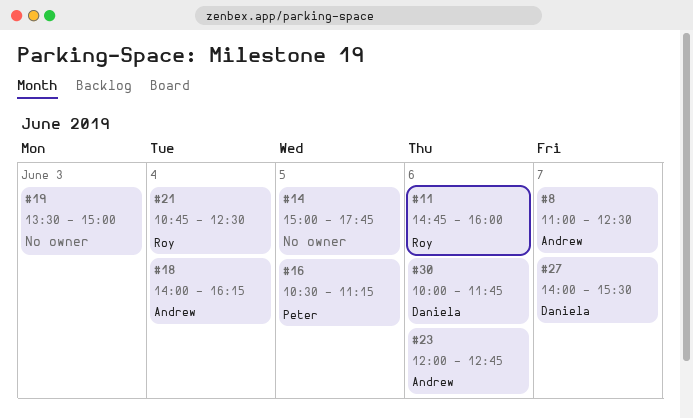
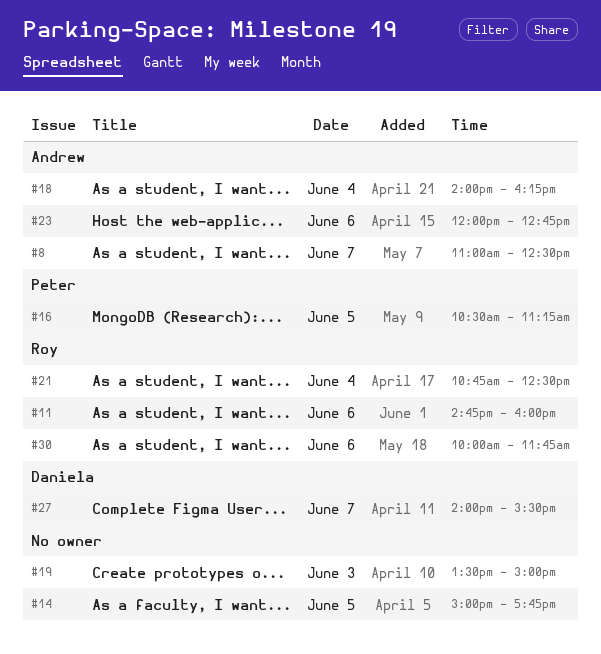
#30, owner: Daniela -> Roy

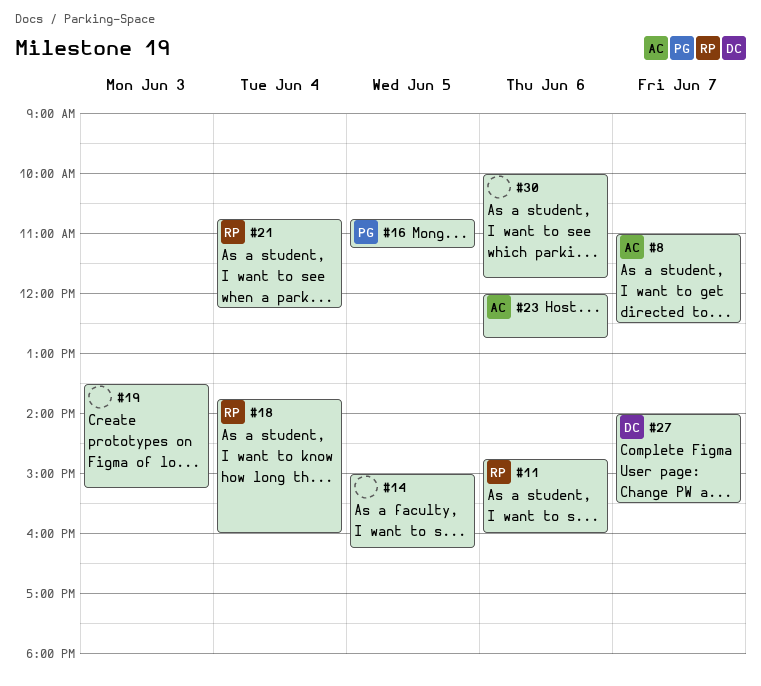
#14, ends: 17:45 -> 16:15
#16, begins: 10:30 -> 10:45
#18, owner: Andrew -> Roy
#18, begins: 14:00 -> 13:45
#18, ends: 16:15 -> 16:00
#19, ends: 15:00 -> 15:15
#21, ends: 12:30 -> 12:15
#30, owner: Roy -> none

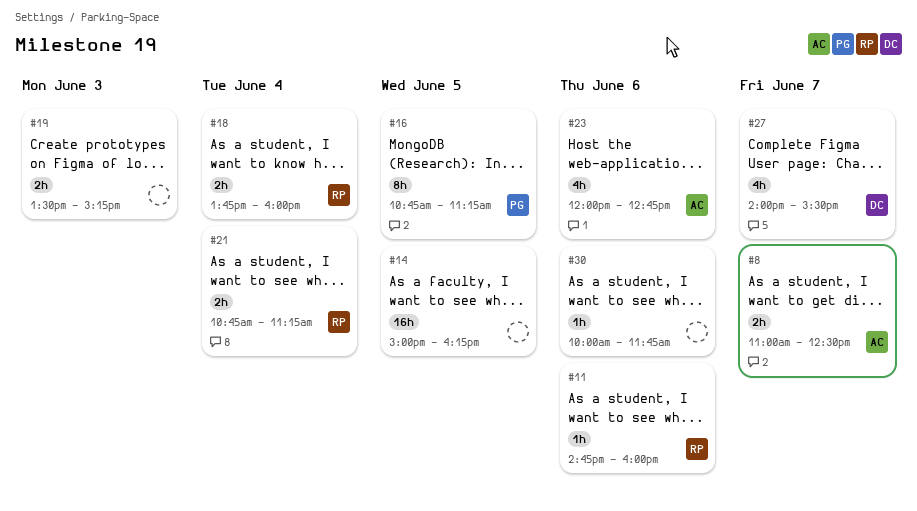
#21, ends: 12:15 -> 11:15

